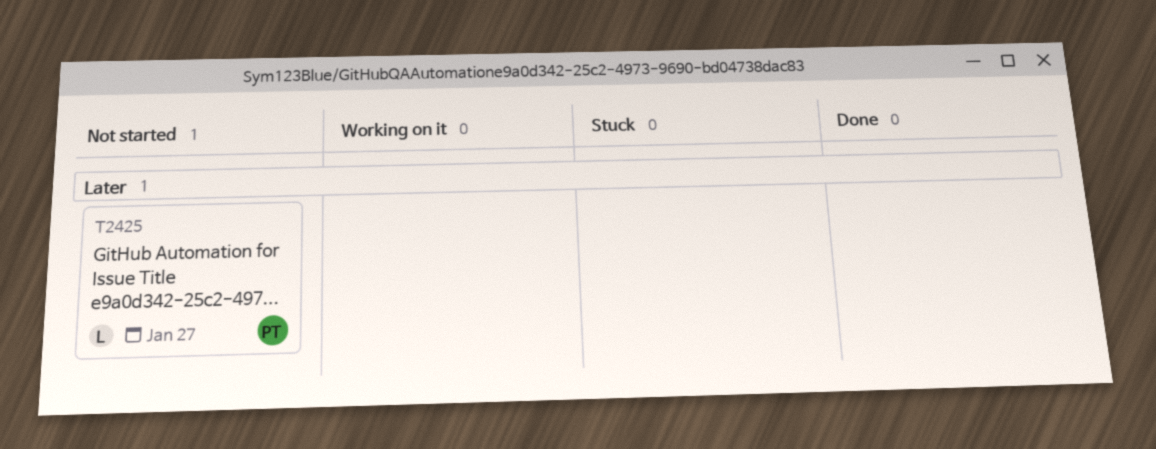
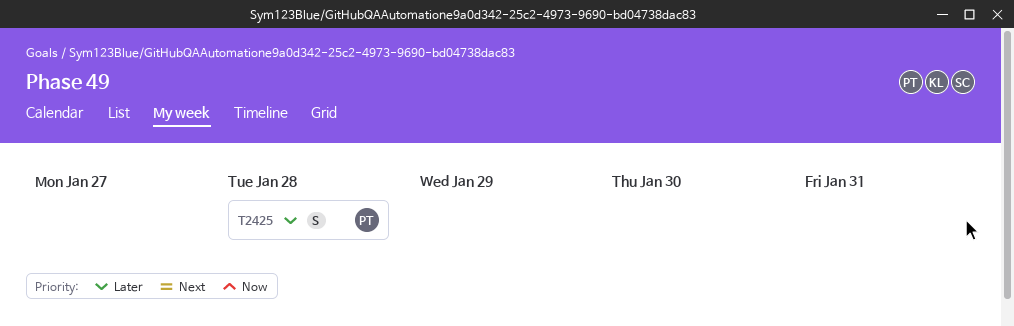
T2425, estimate: L -> S
T2425, due: Jan 27 -> Jan 28

